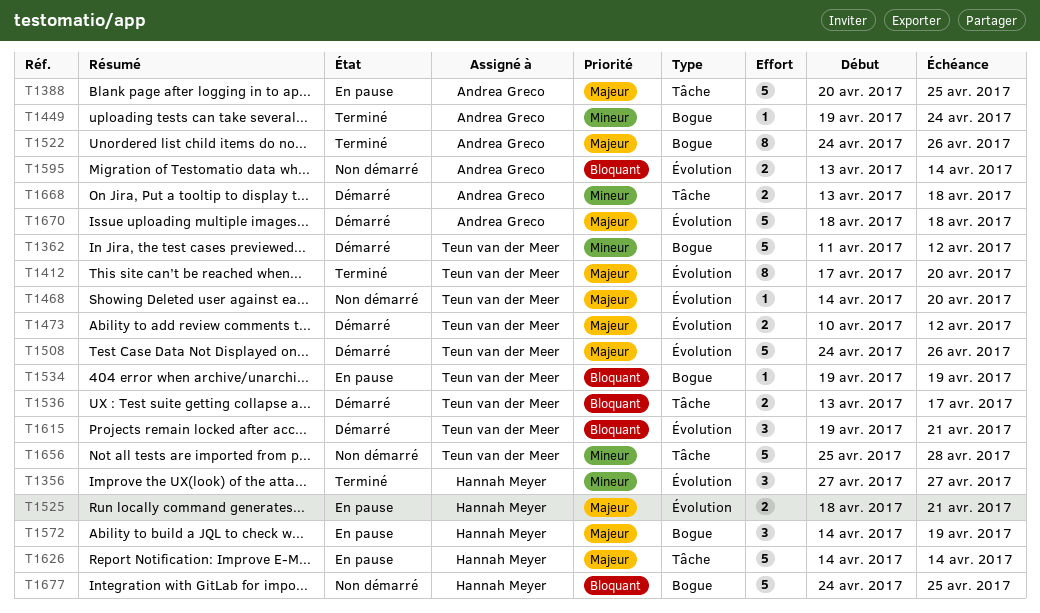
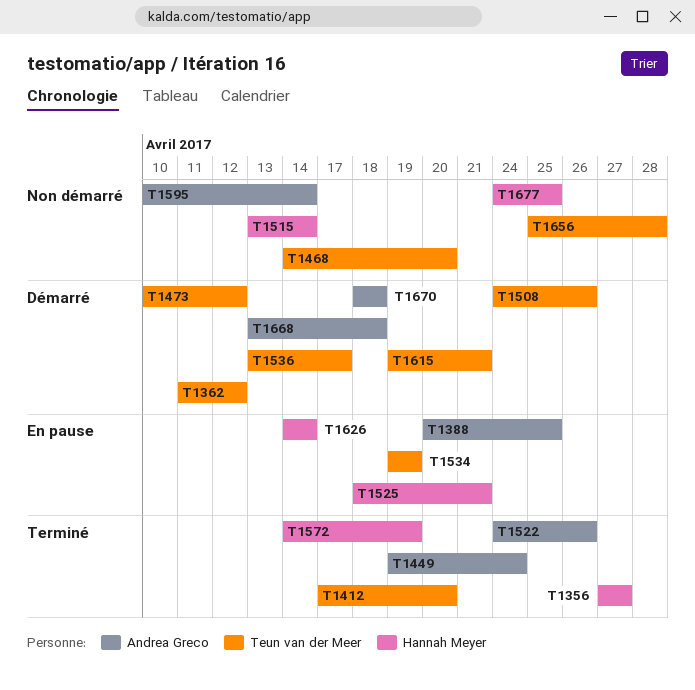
T1515: none -> present
T1572, status: En pause -> Terminé
T1595, start: Apr 13 -> Apr 10

